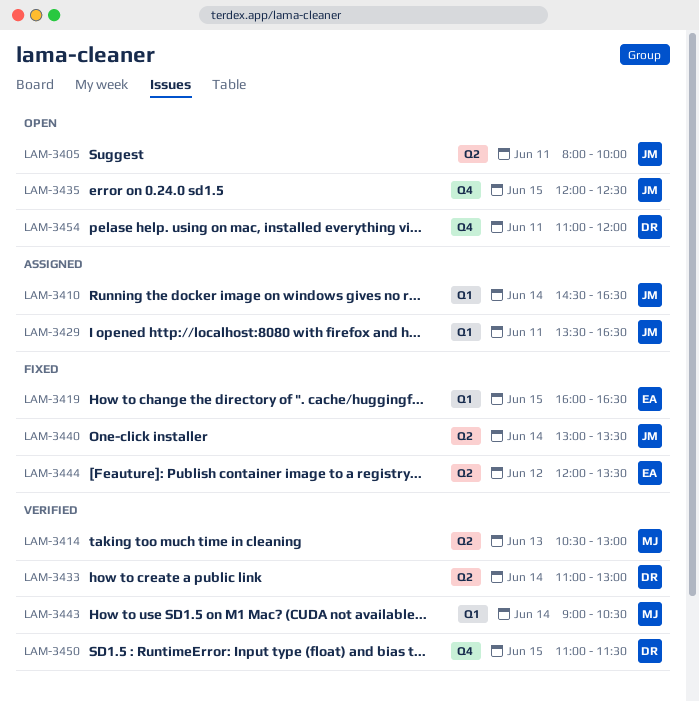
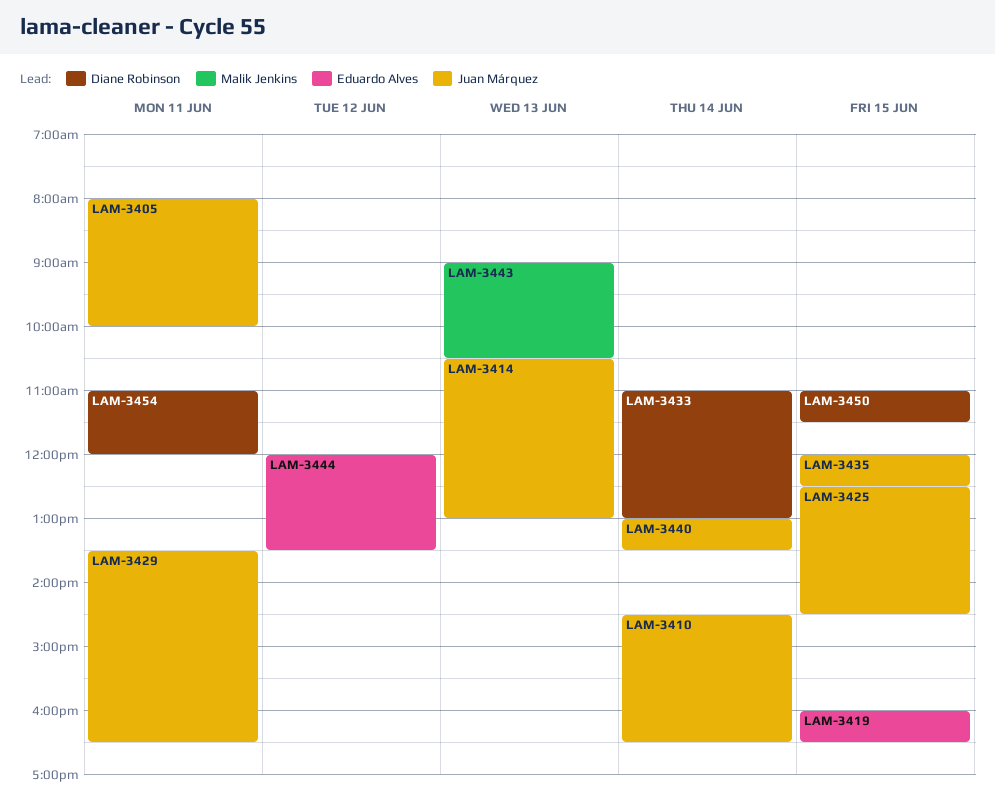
LAM-3414, owner: Malik Jenkins -> Juan Márquez
LAM-3425: none -> present
LAM-3443, day: Jun 14 -> Jun 13

